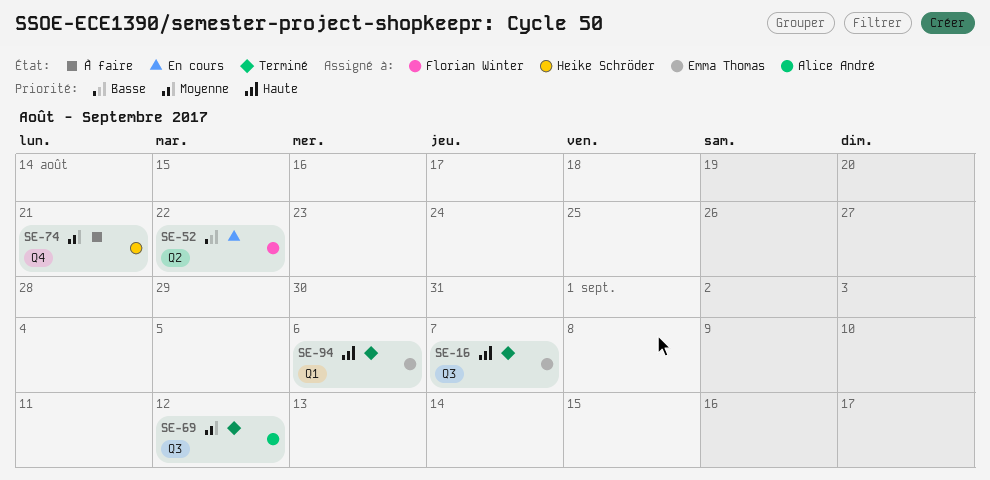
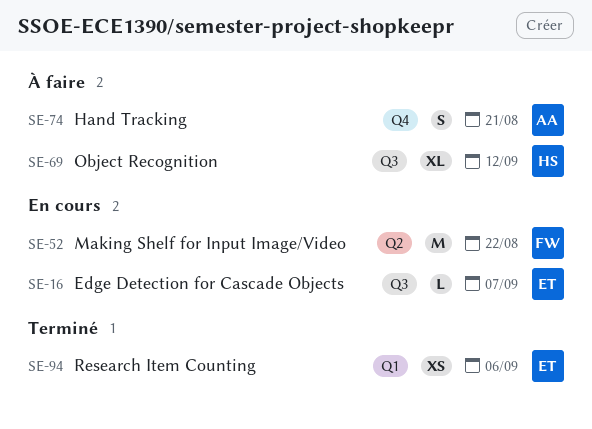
SE-16, status: Terminé -> En cours
SE-69, status: Terminé -> À faire
SE-69, owner: Alice André -> Heike Schröder
SE-74, owner: Heike Schröder -> Alice André

